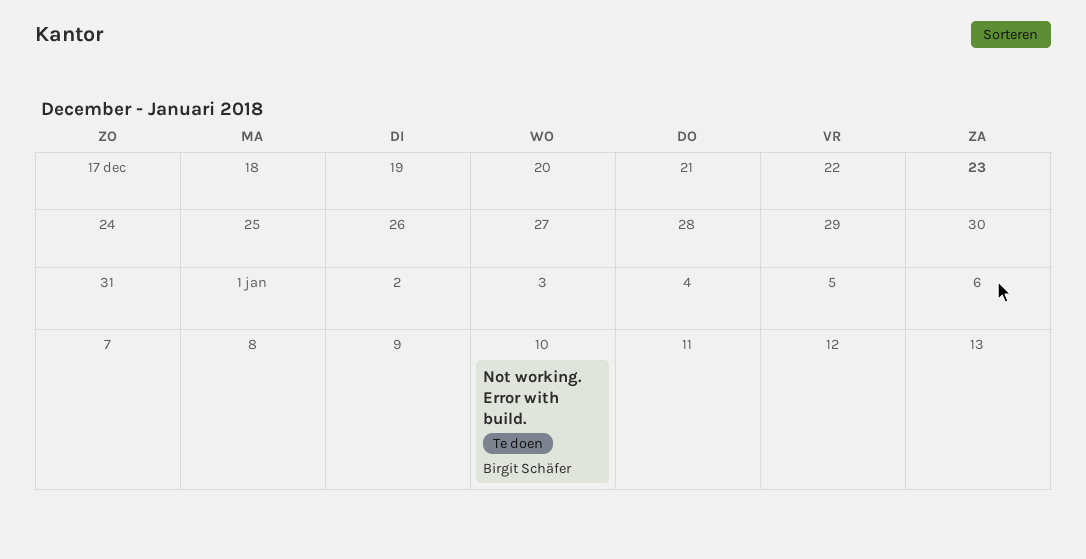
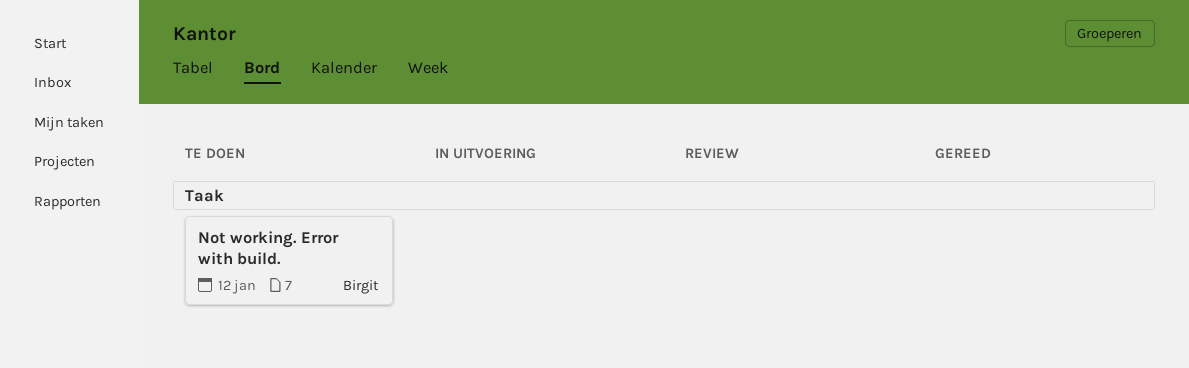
Not working. Error with build., due: Jan 10 -> Jan 12

